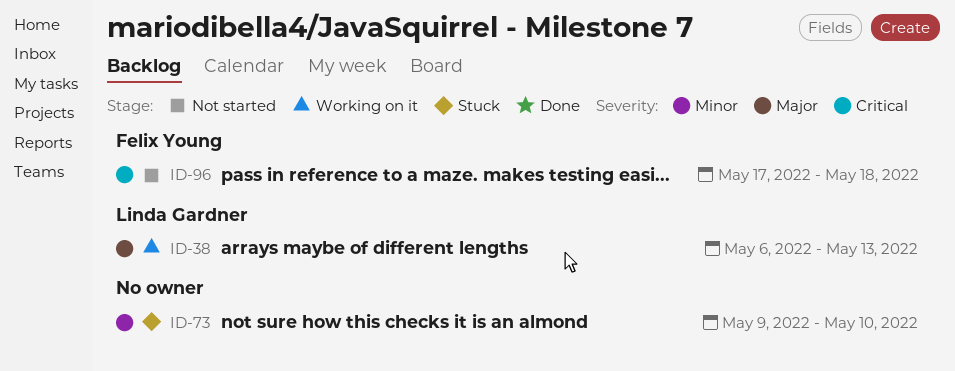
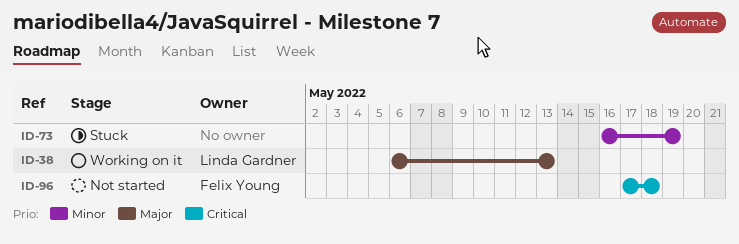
ID-73, start: May 9 -> May 16
ID-73, due: May 10 -> May 19

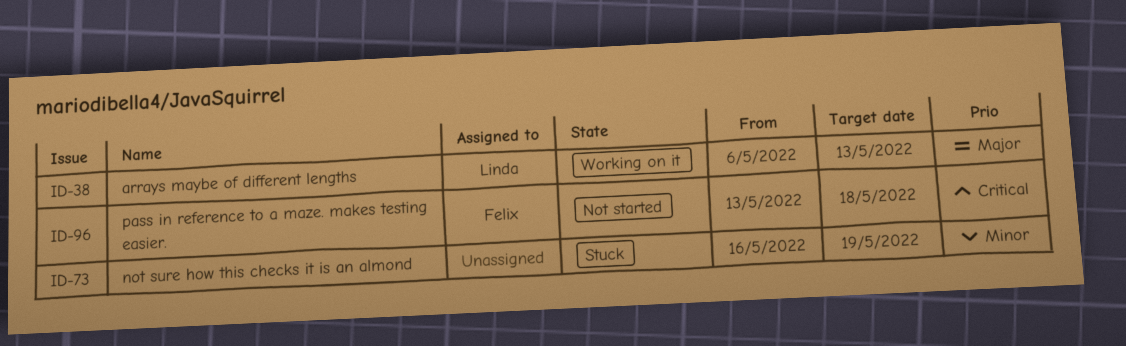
ID-96, start: May 17 -> May 13

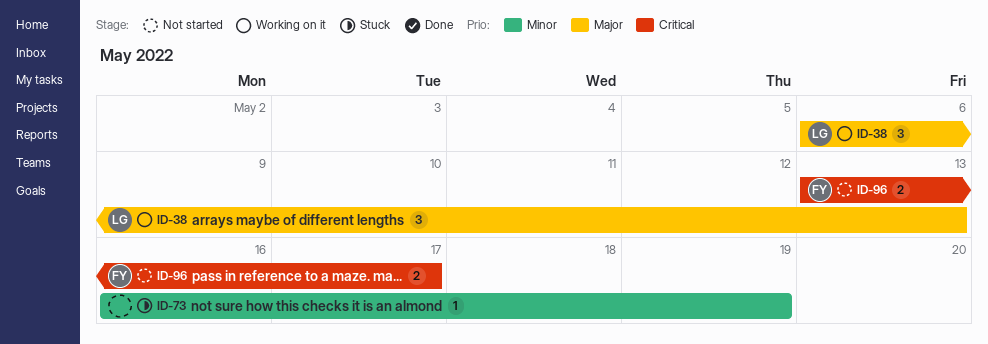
ID-96, due: May 18 -> May 17

